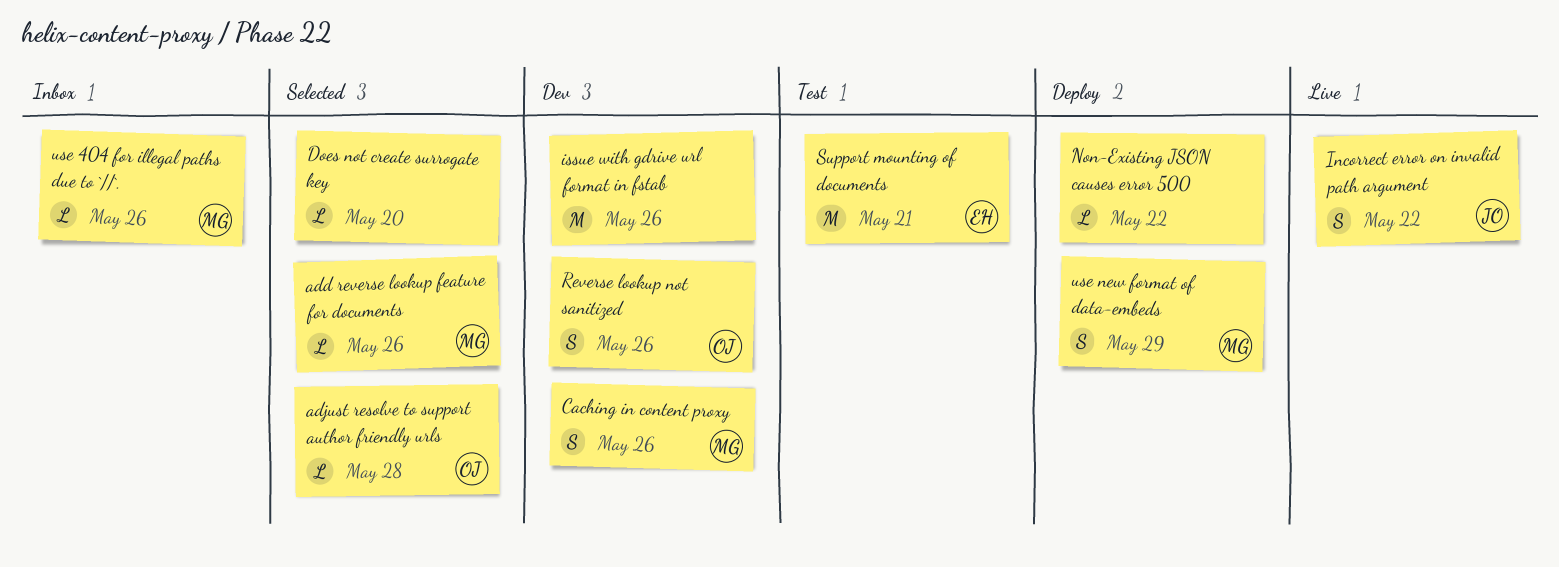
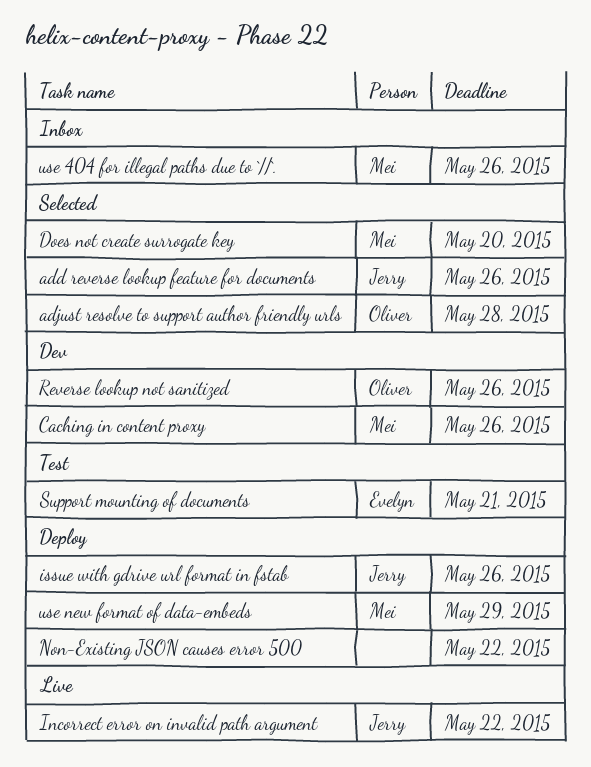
add reverse lookup feature for documents, owner: Mei -> Jerry
Does not create surrogate key, owner: none -> Mei
issue with gdrive url format in fstab, status: Dev -> Deploy
issue with gdrive url format in fstab, owner: none -> Jerry

